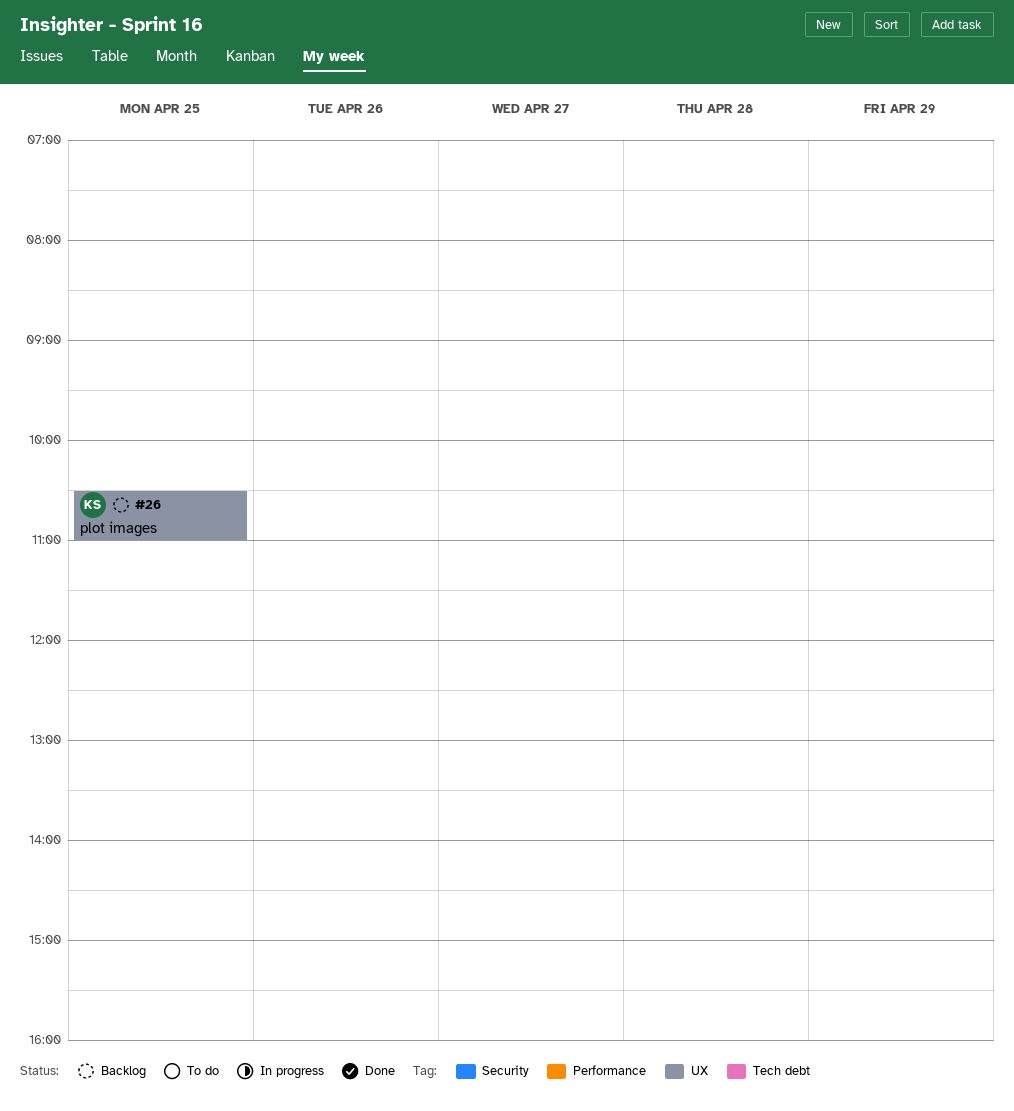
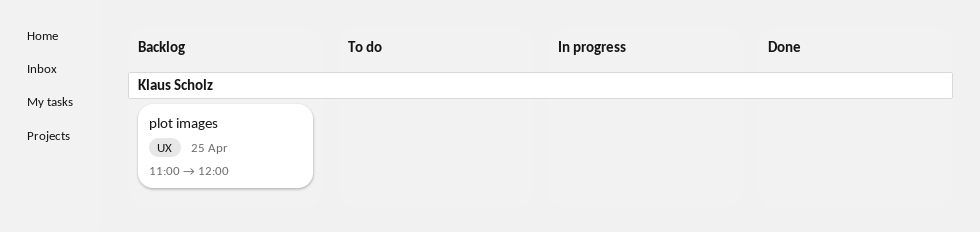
plot images, begins: 10:30 -> 11:00
plot images, ends: 11:00 -> 12:00

